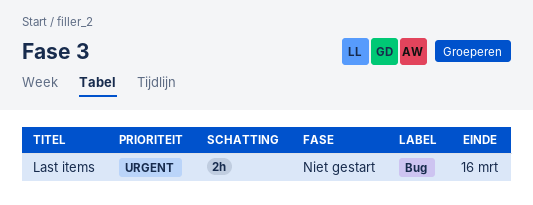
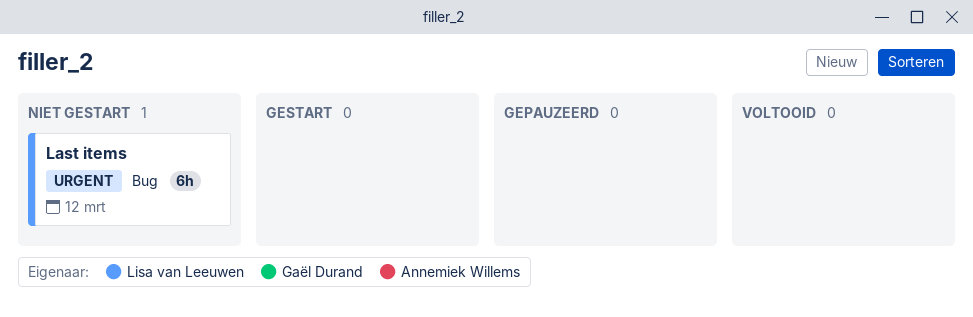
Last items, estimate: 2h -> 6h
Last items, due: Mar 16 -> Mar 12

